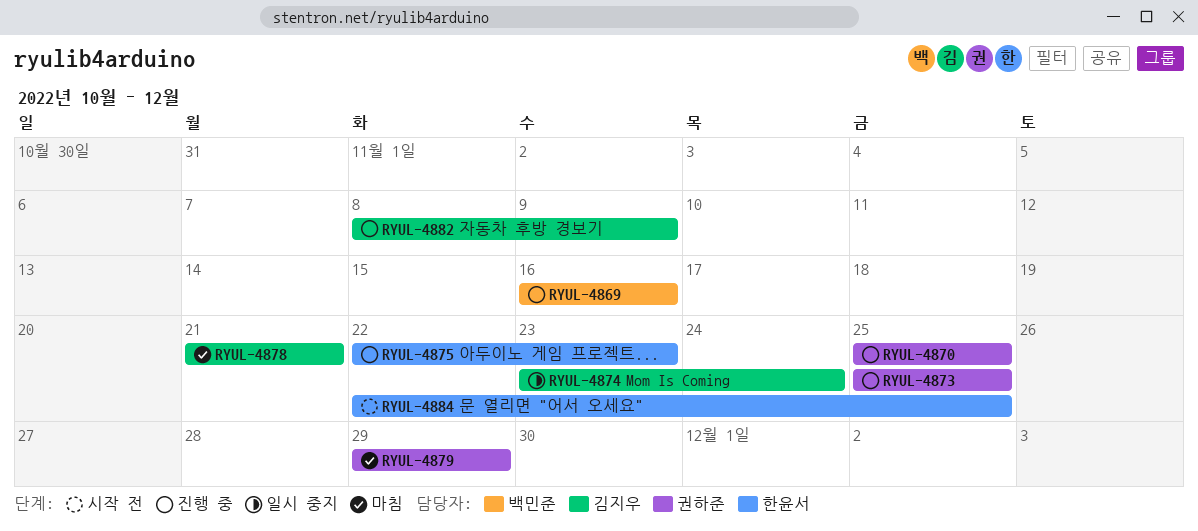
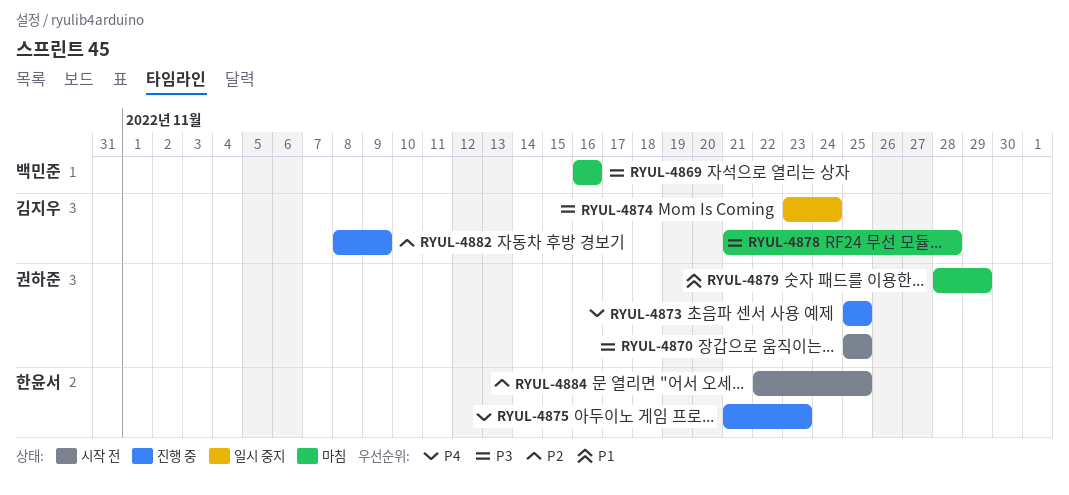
RYUL-4869, status: 진행 중 -> 마침
RYUL-4870, status: 진행 중 -> 시작 전
RYUL-4875, start: Nov 22 -> Nov 21
RYUL-4878, due: Nov 21 -> Nov 28
RYUL-4879, start: Nov 29 -> Nov 28

